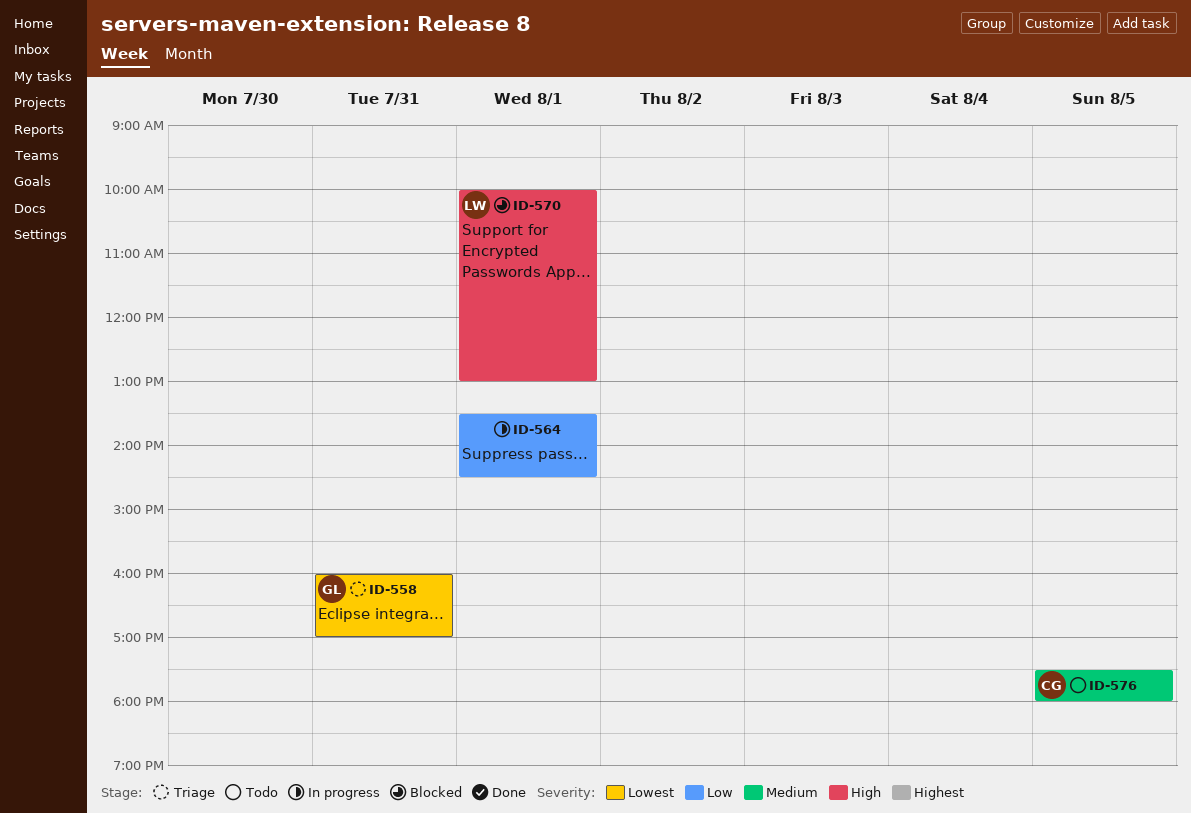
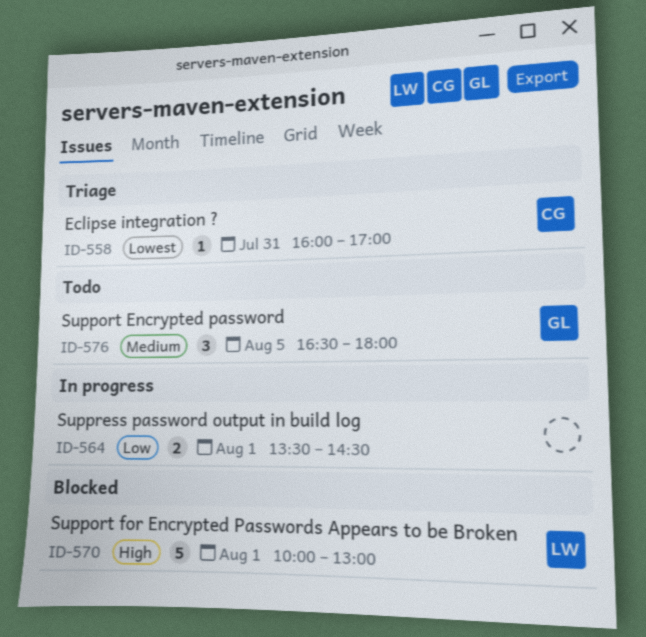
ID-558, owner: GL -> CG
ID-576, owner: CG -> GL
ID-576, begins: 17:30 -> 16:30

